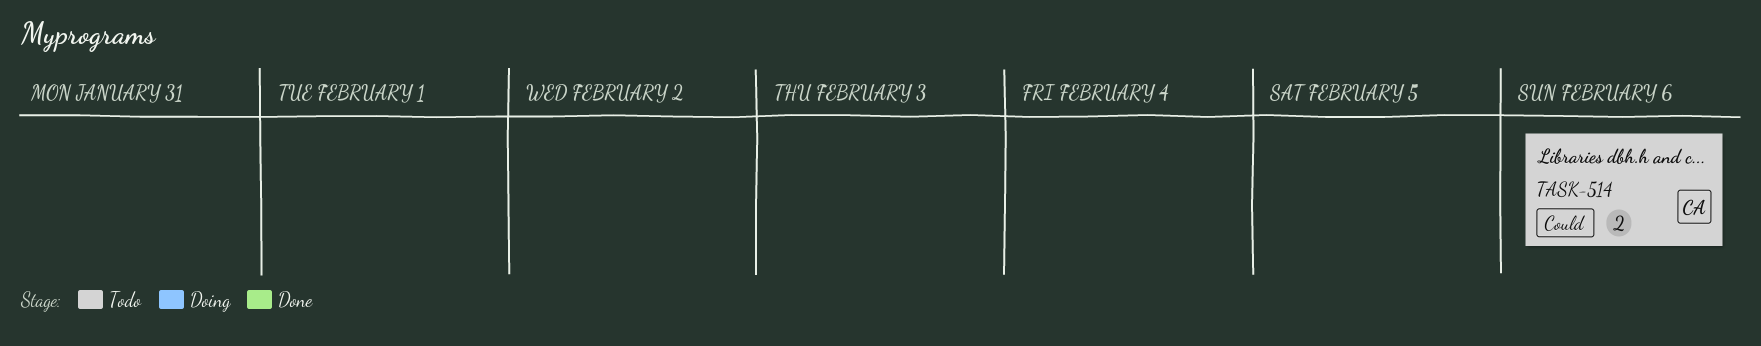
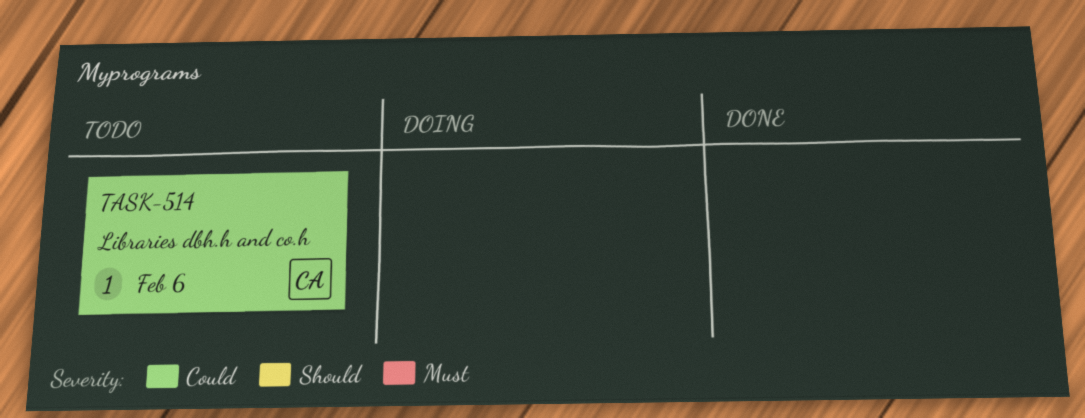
TASK-514, estimate: 2 -> 1

